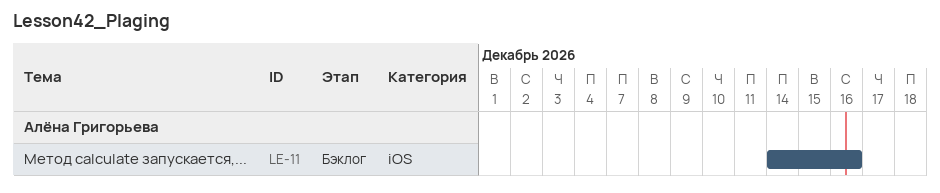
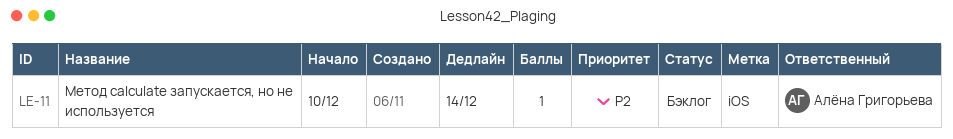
LE-11, start: Dec 14 -> Dec 10
LE-11, due: Dec 16 -> Dec 14

